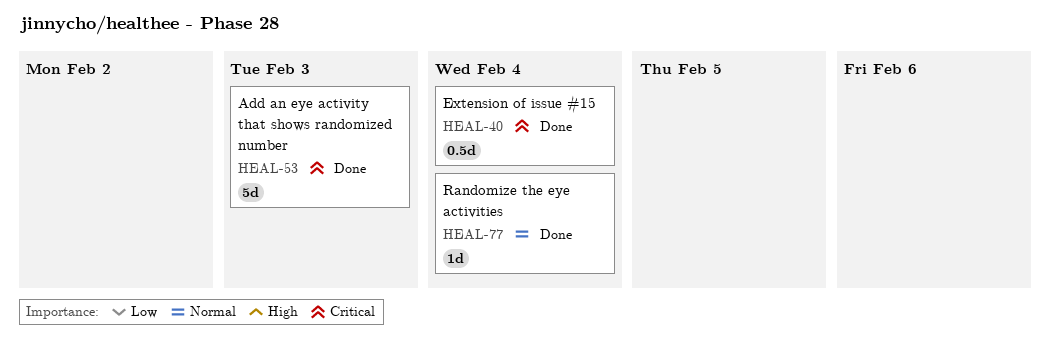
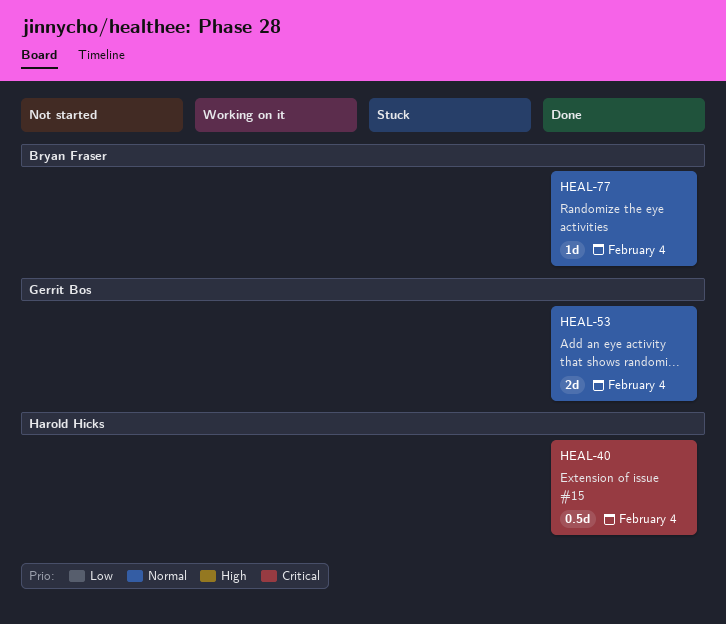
HEAL-53, priority: Critical -> Normal
HEAL-53, estimate: 5d -> 2d
HEAL-53, due: Feb 3 -> Feb 4

